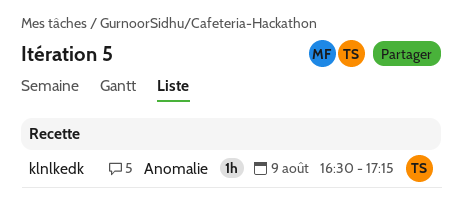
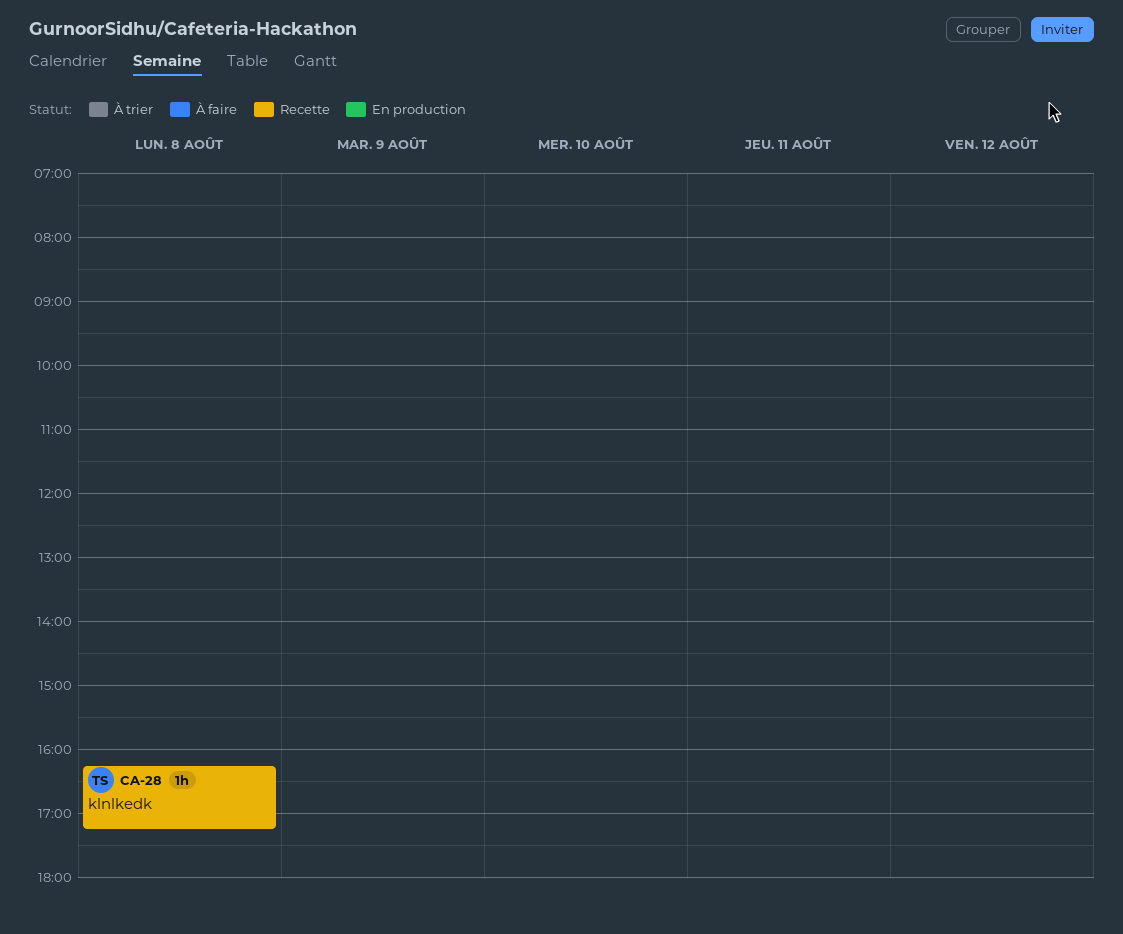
klnlkedk, day: Aug 9 -> Aug 8
klnlkedk, begins: 16:30 -> 16:15

